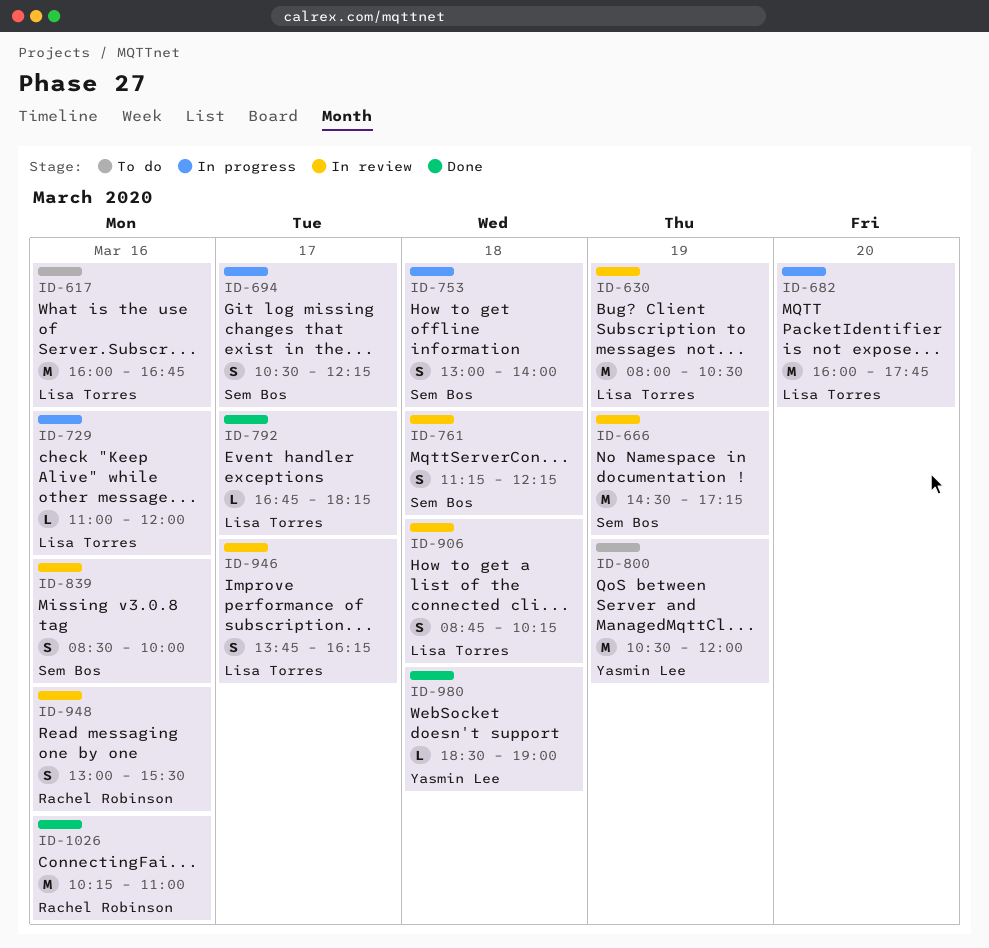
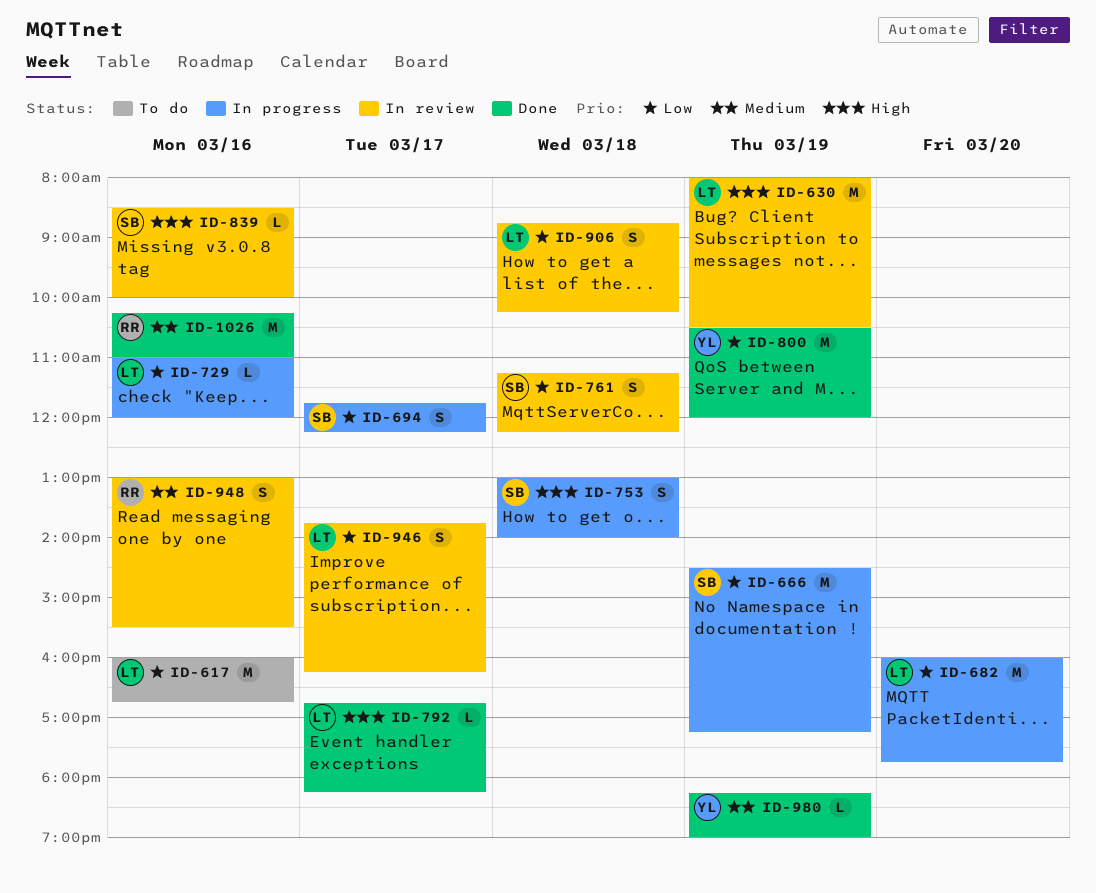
ID-666, status: In review -> In progress
ID-694, begins: 10:30 -> 11:45
ID-800, status: To do -> Done
ID-839, estimate: S -> L
ID-980, day: Mar 18 -> Mar 19
ID-980, begins: 18:30 -> 18:15

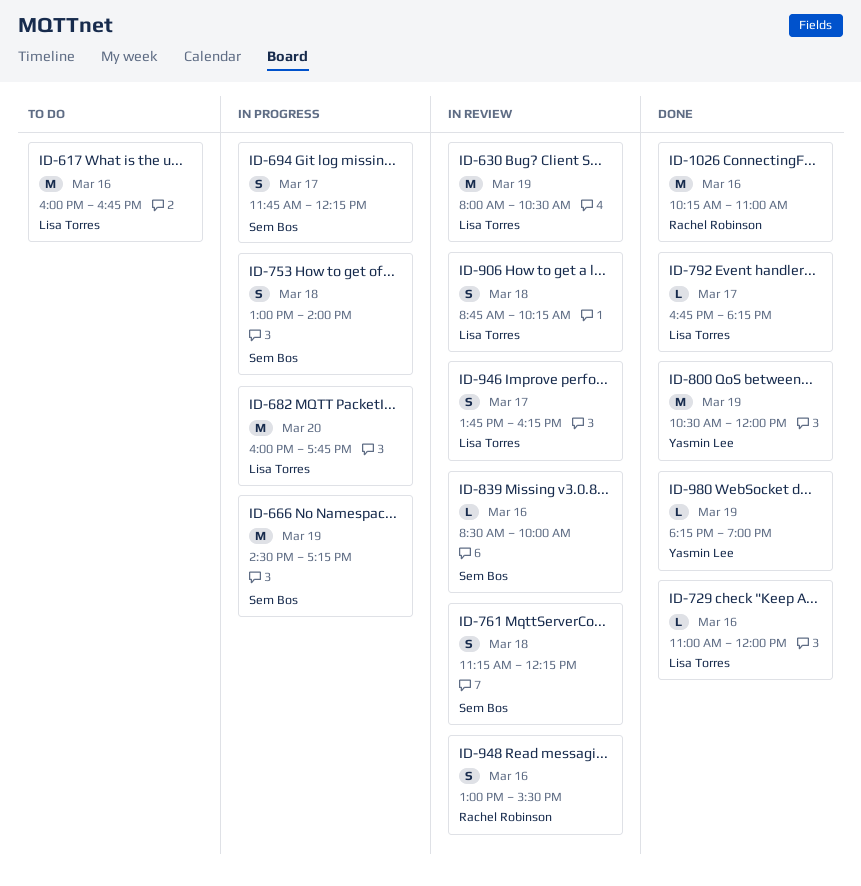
ID-729, status: In progress -> Done

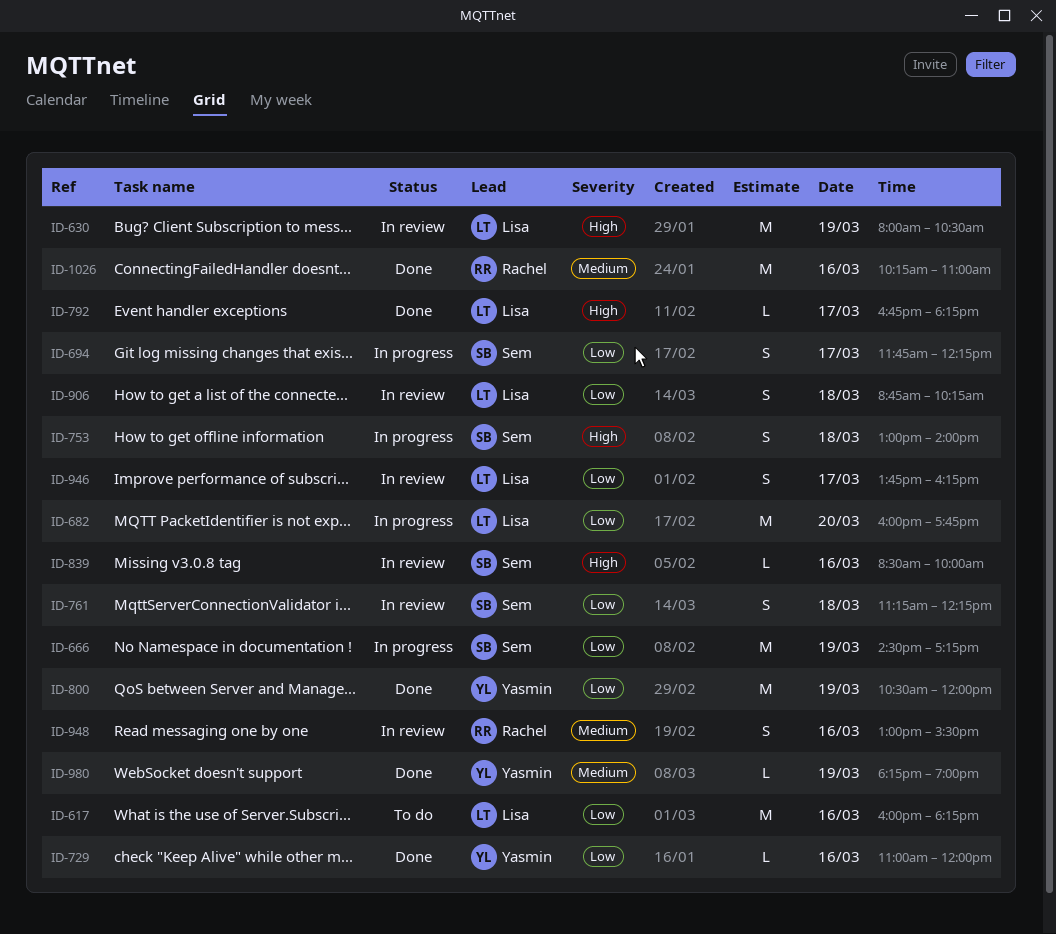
ID-617, ends: 16:45 -> 18:15
ID-729, owner: Lisa Torres -> Yasmin Lee

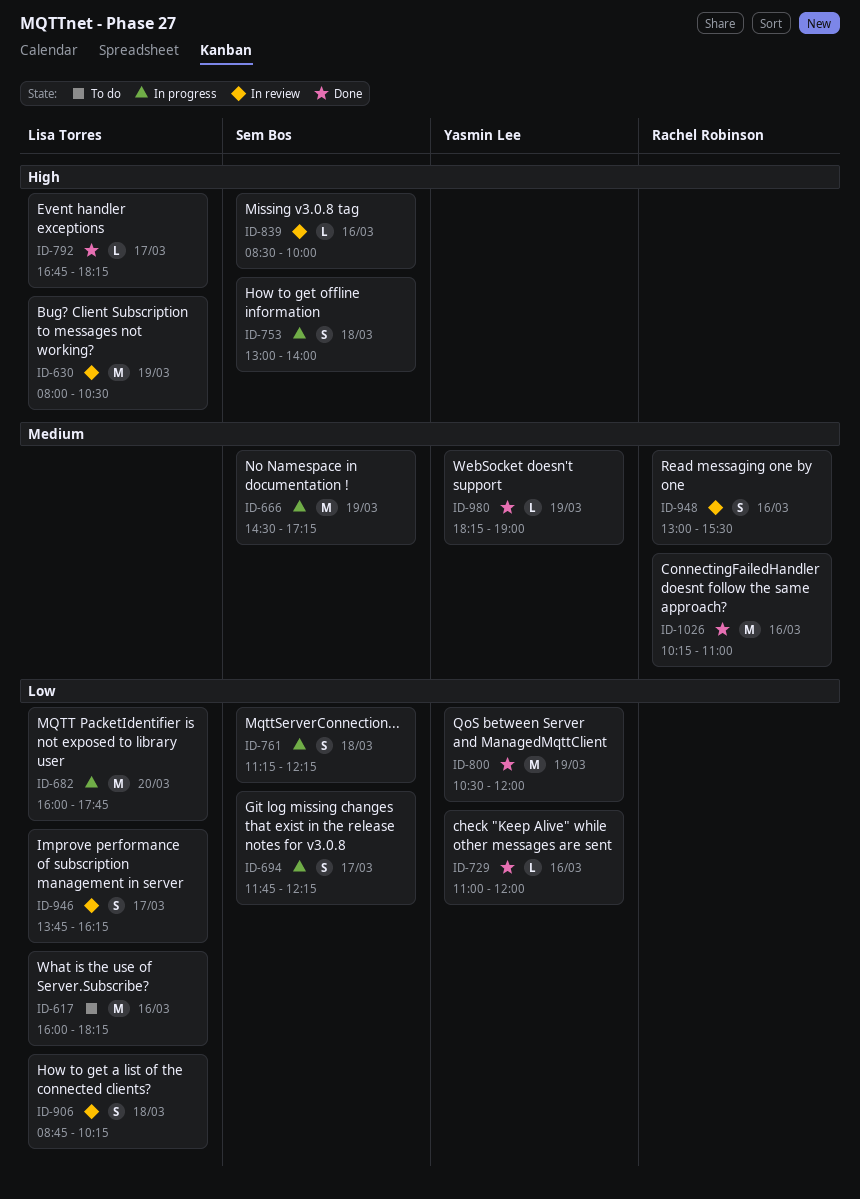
ID-666, priority: Low -> Medium
ID-761, status: In review -> In progress

